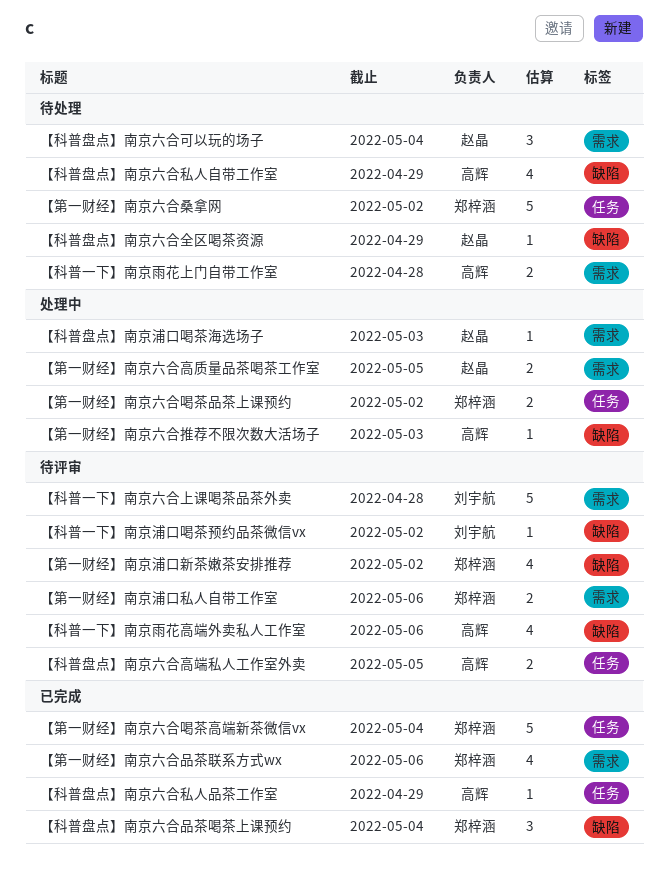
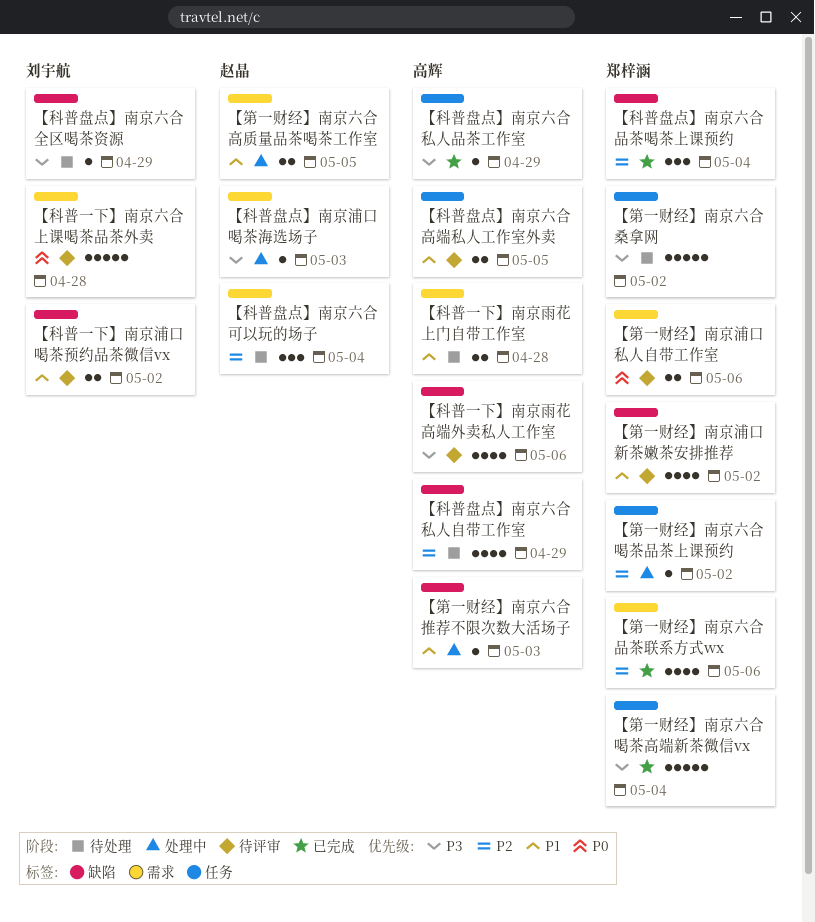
【科普一下】南京浦口喝茶预约品茶微信vx, estimate: 1 -> 2
【科普盘点】南京六合全区喝茶资源, owner: 赵晶 -> 刘宇航
【第一财经】南京六合喝茶品茶上课预约, estimate: 2 -> 1

